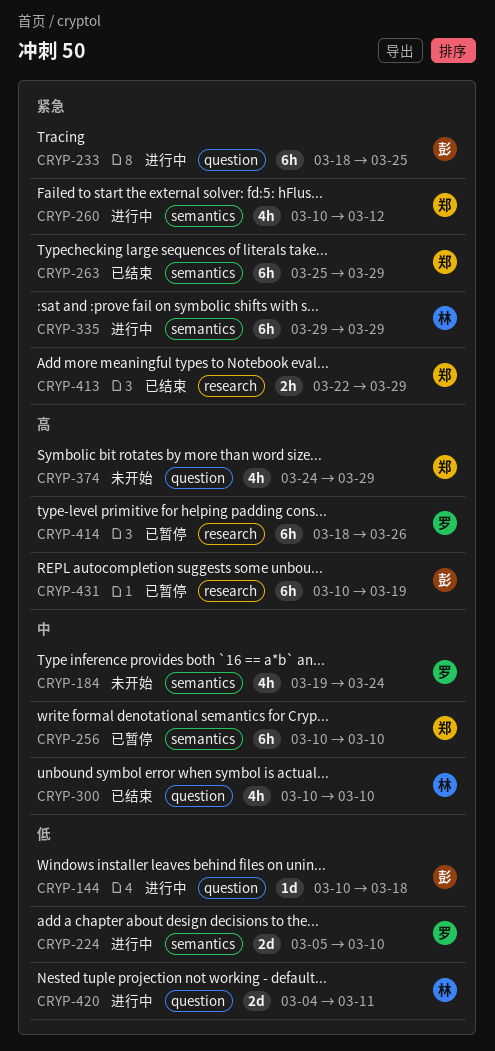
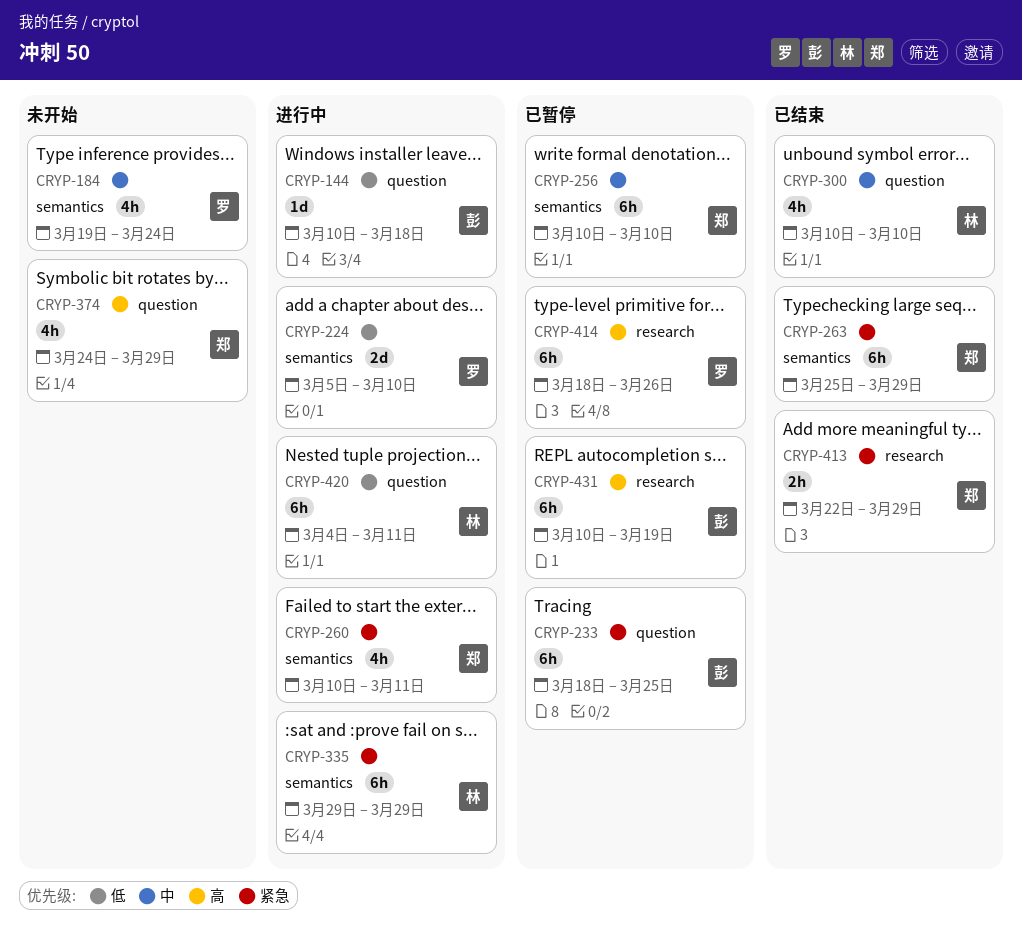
CRYP-233, status: 进行中 -> 已暂停
CRYP-260, due: Mar 12 -> Mar 11
CRYP-420, estimate: 2d -> 6h

